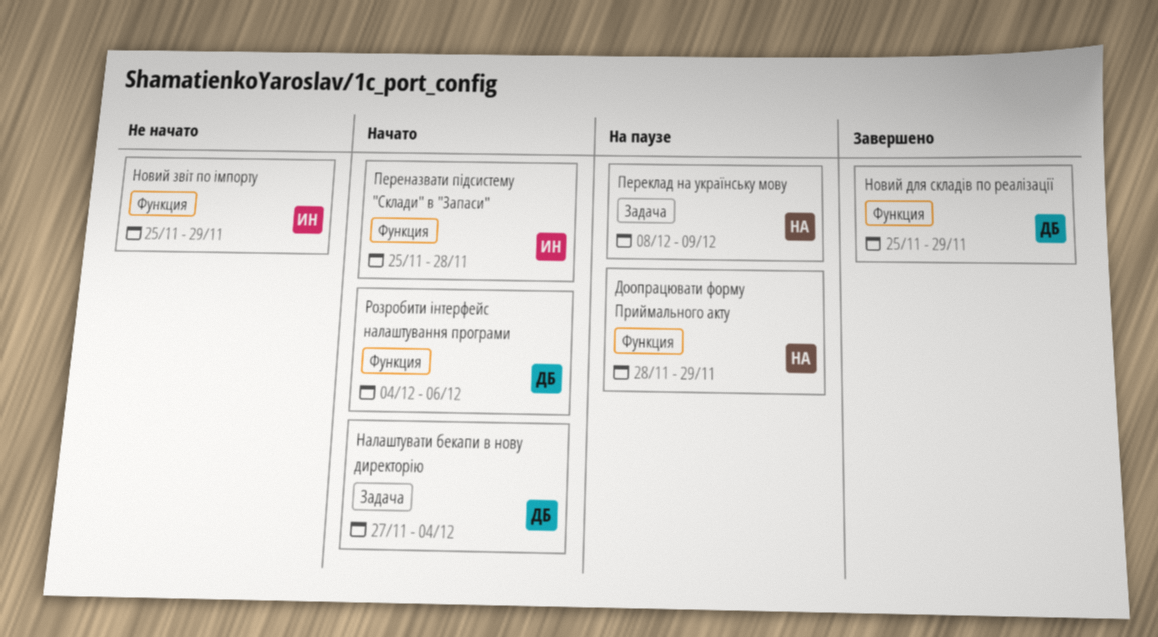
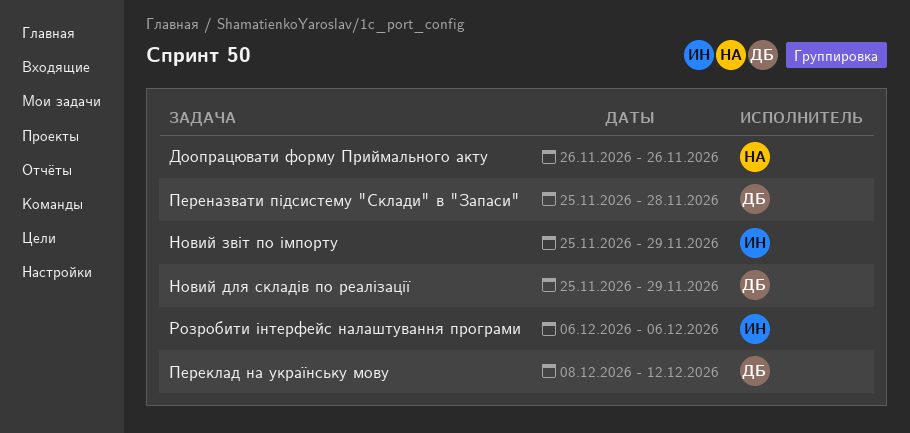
Доопрацювати форму Приймального акту, start: Nov 28 -> Nov 26
Доопрацювати форму Приймального акту, due: Nov 29 -> Nov 26
Налаштувати бекапи в нову директорію: present -> none
Переклад на українську мову, owner: НА -> ДБ
Переклад на українську мову, due: Dec 9 -> Dec 12
Переназвати підсистему "Склади" в "Запаси", owner: ИН -> ДБ
Розробити інтерфейс налаштування програми, owner: ДБ -> ИН
Розробити інтерфейс налаштування програми, start: Dec 4 -> Dec 6

